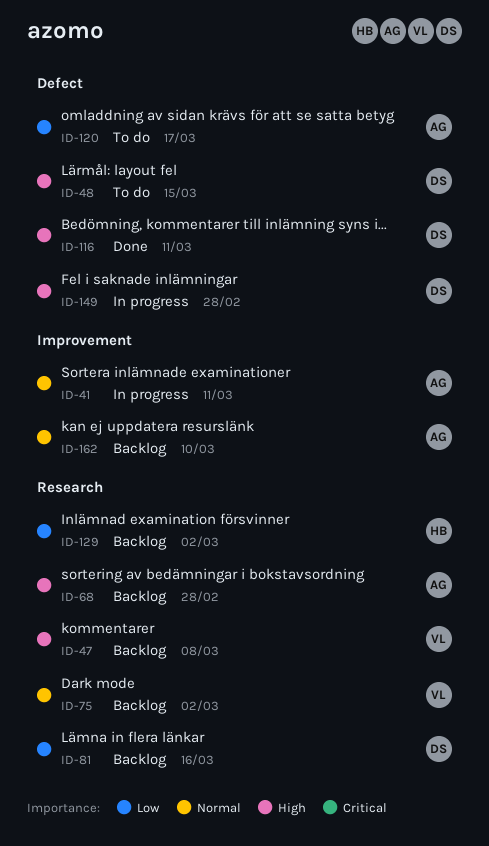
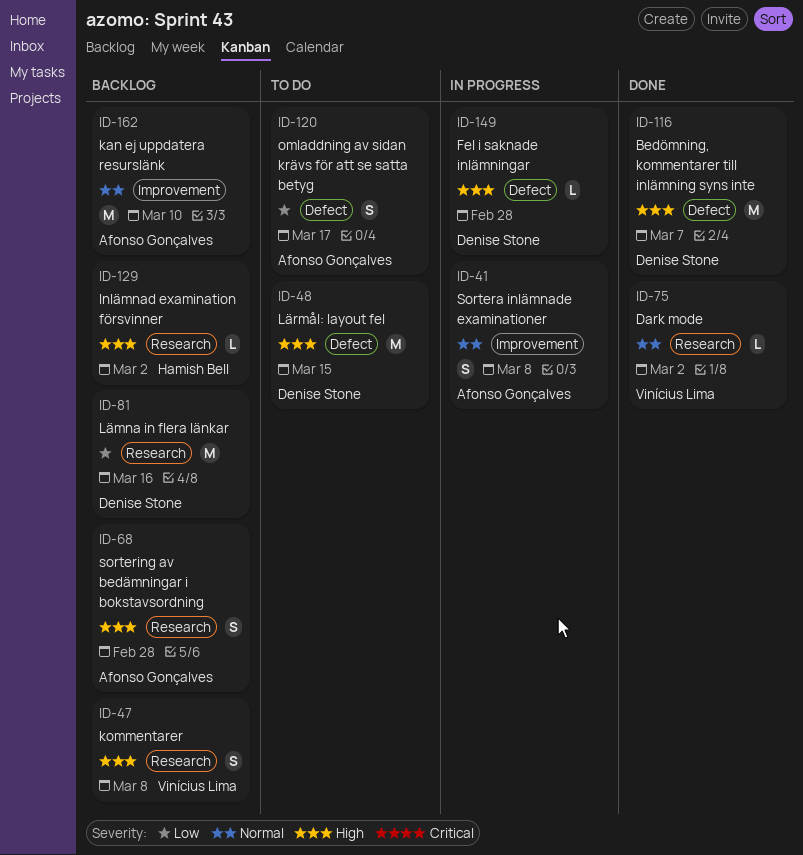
ID-41, due: Mar 11 -> Mar 8
ID-75, status: Backlog -> Done
ID-116, due: Mar 11 -> Mar 7
ID-129, priority: Low -> High

